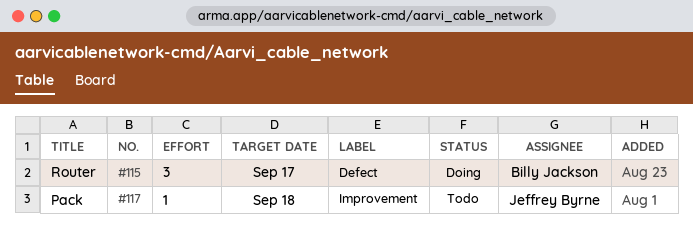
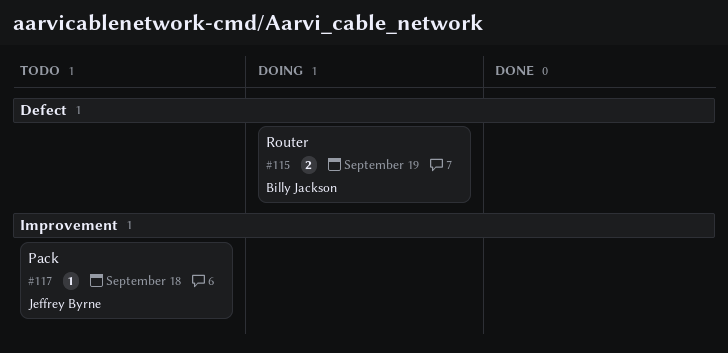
#115, estimate: 3 -> 2
#115, due: Sep 17 -> Sep 19

